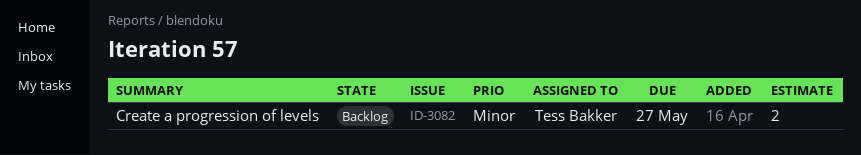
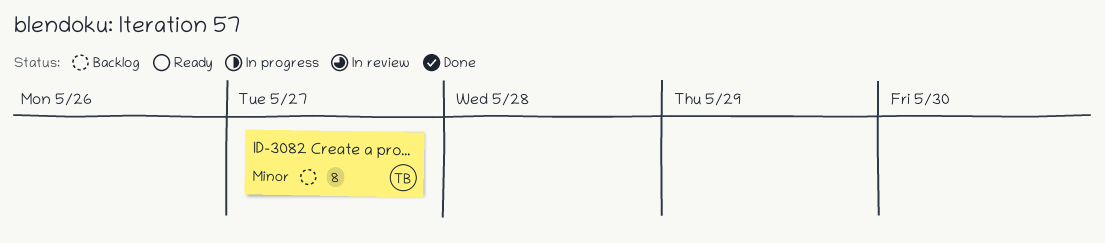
ID-3082, estimate: 2 -> 8

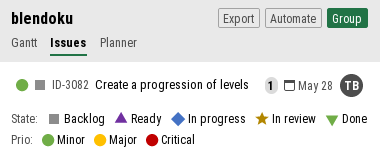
ID-3082, estimate: 8 -> 1
ID-3082, due: May 27 -> May 28

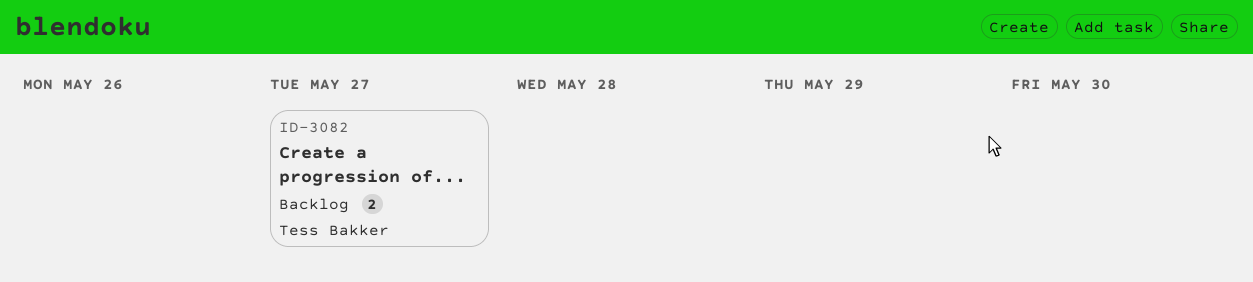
ID-3082, estimate: 1 -> 2
ID-3082, due: May 28 -> May 27

